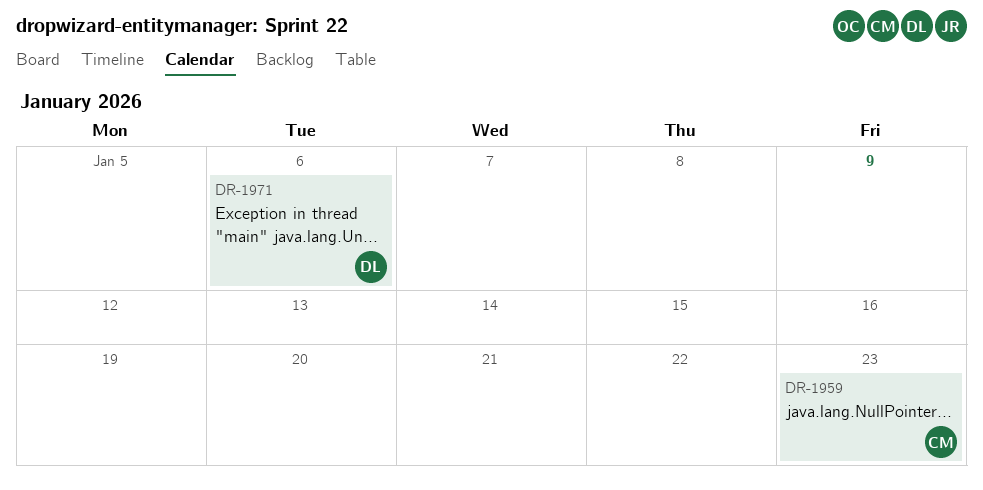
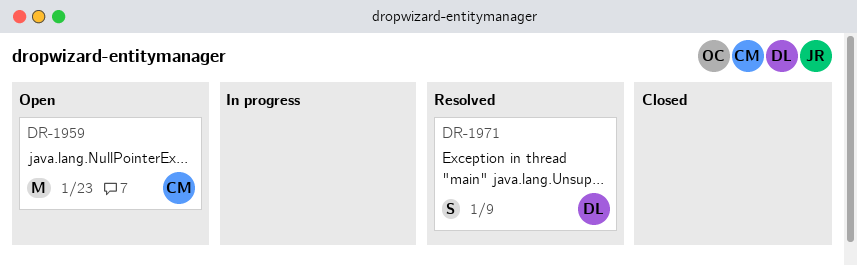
DR-1971, due: Jan 6 -> Jan 9

